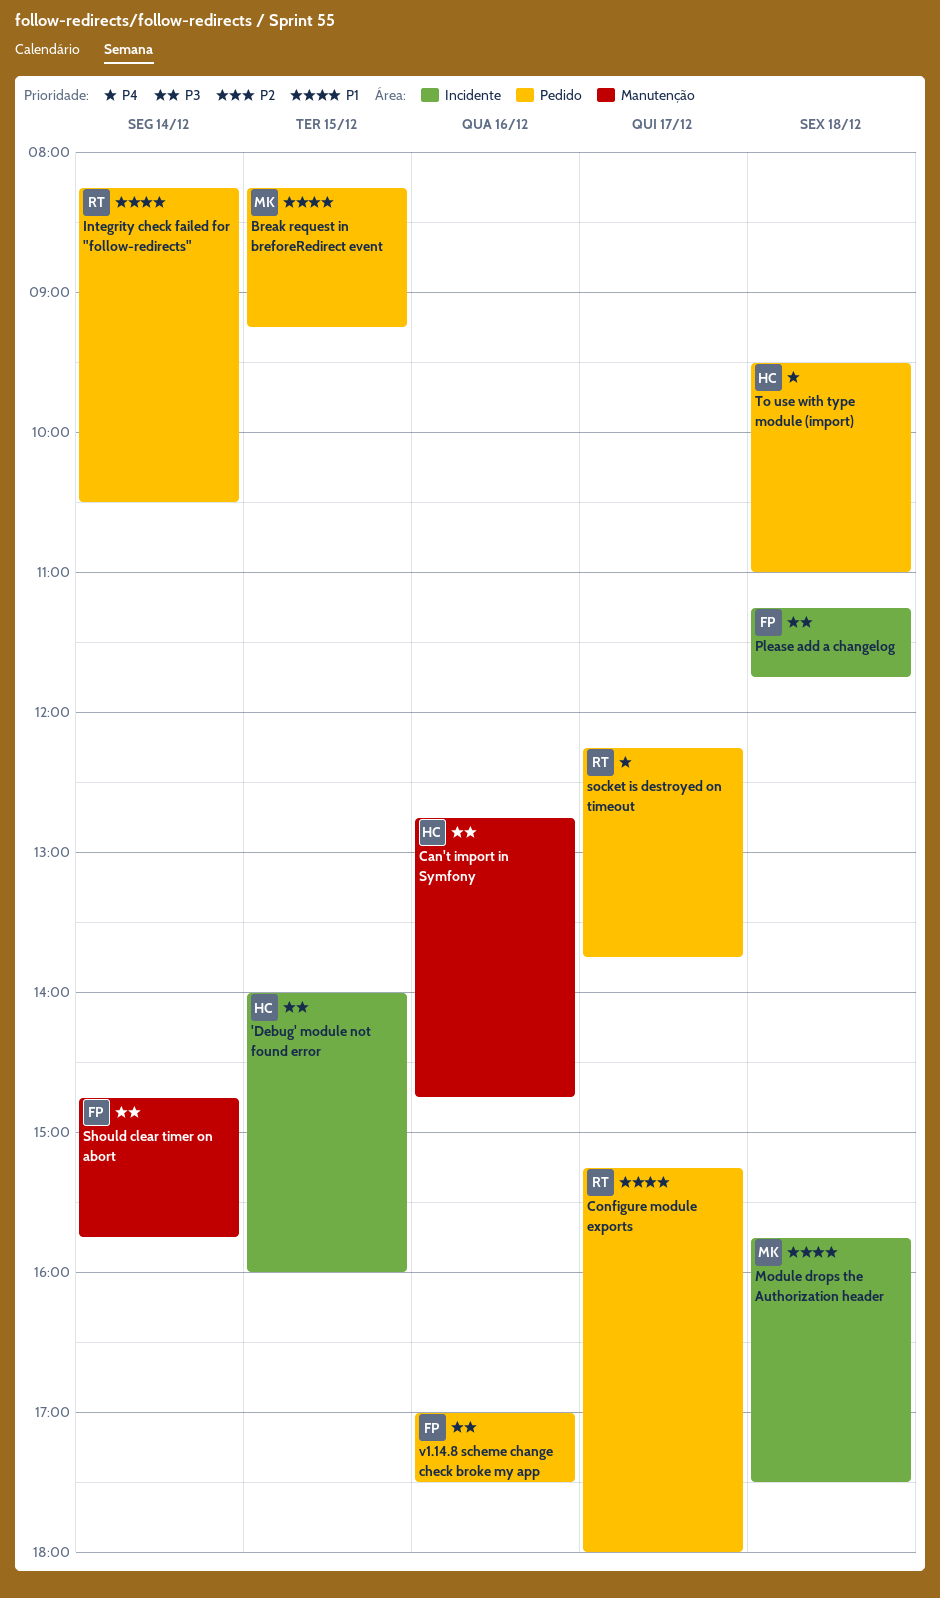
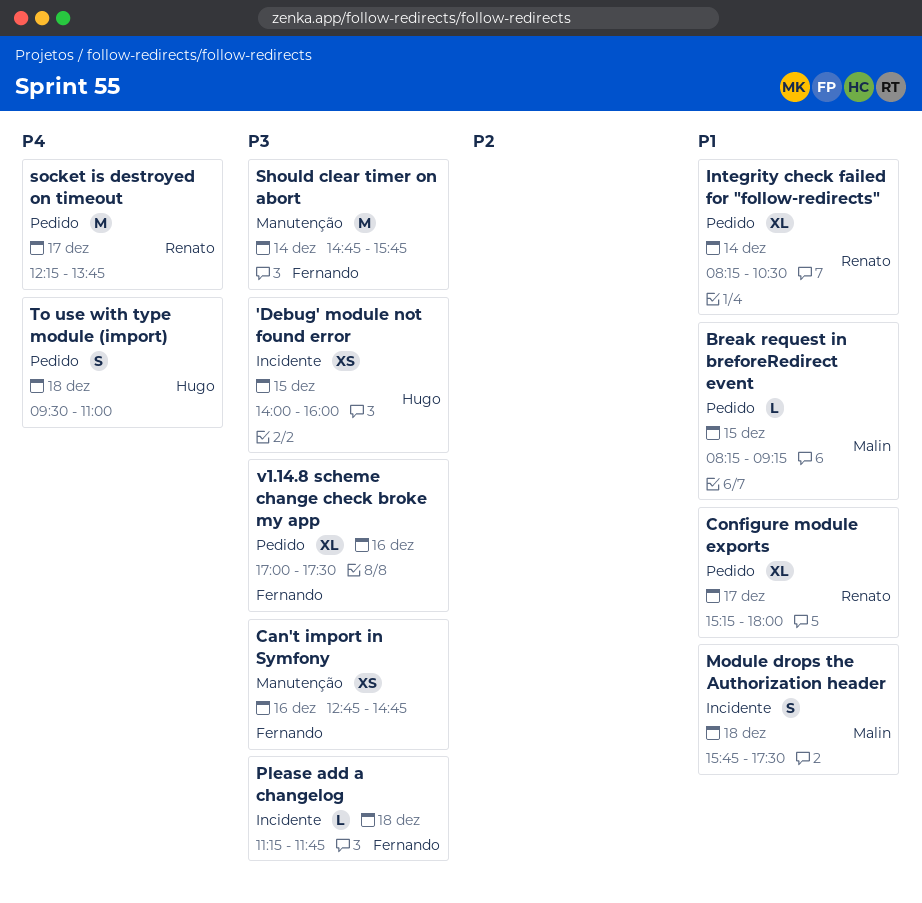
Can't import in Symfony, owner: Hugo -> Fernando

